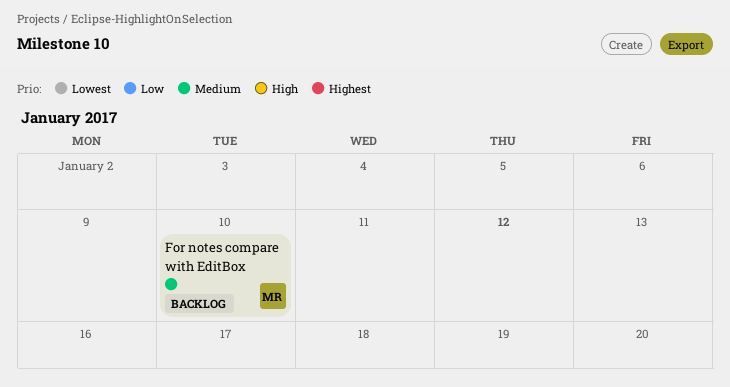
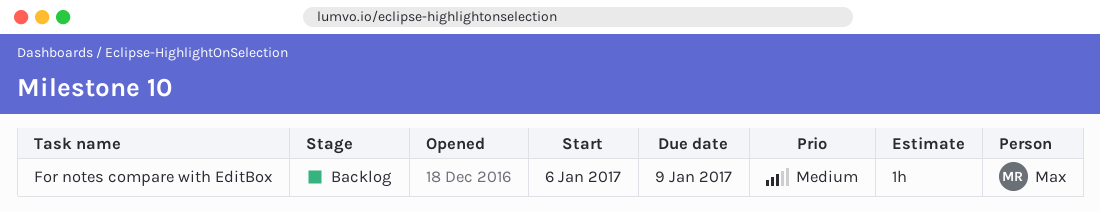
For notes compare with EditBox, due: Jan 10 -> Jan 9

